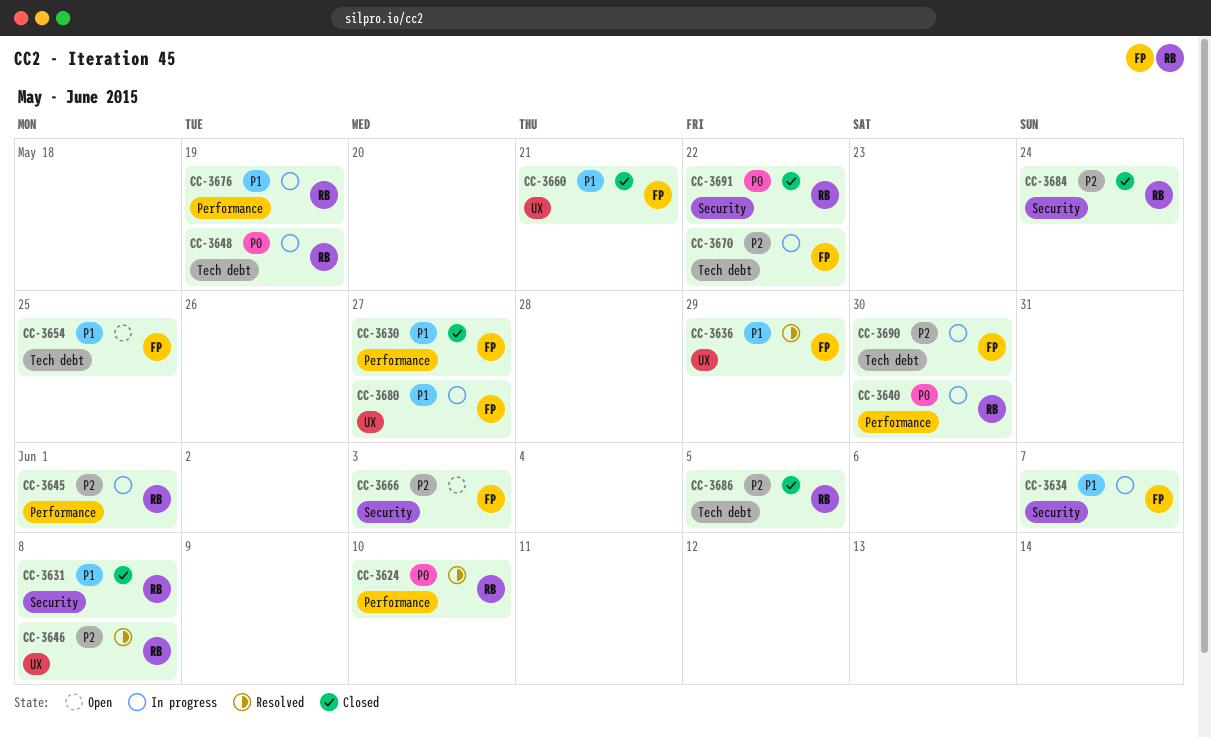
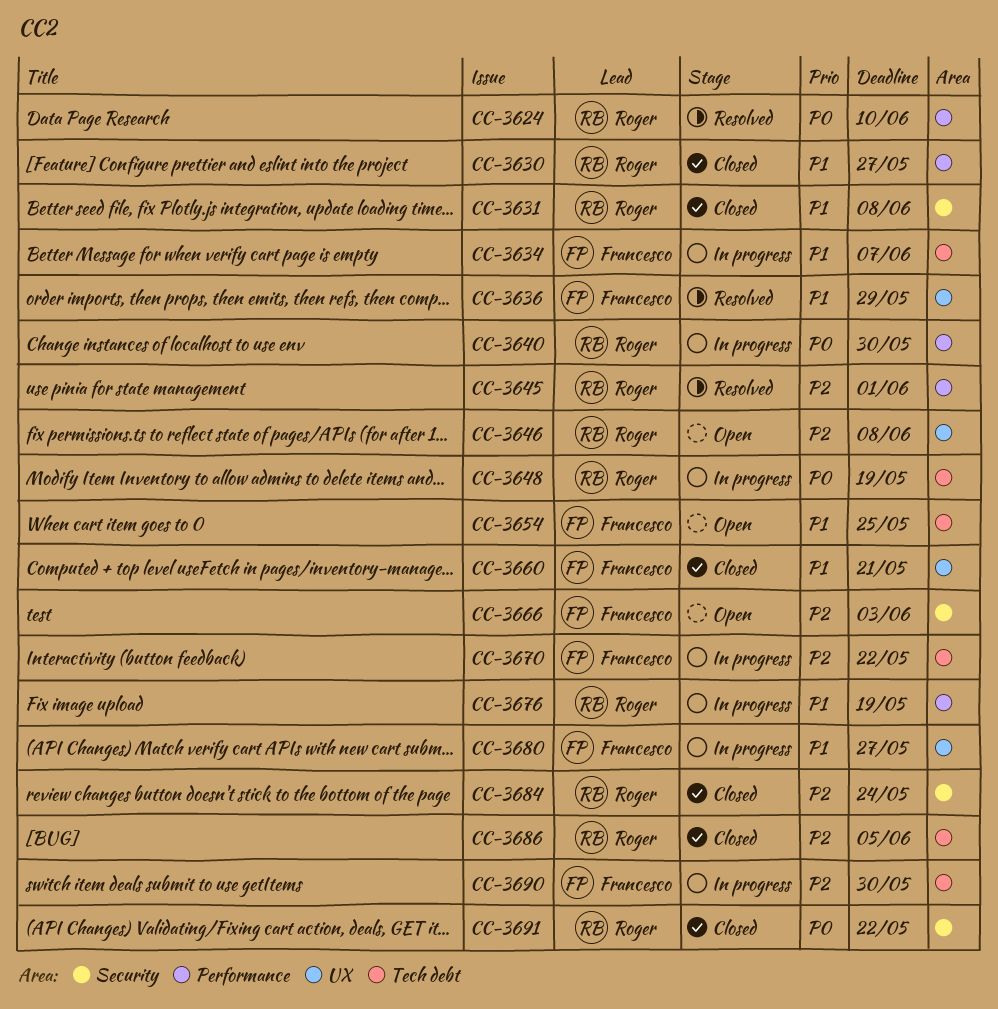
CC-3630, owner: Francesco -> Roger
CC-3634, label: Security -> Tech debt
CC-3645, status: In progress -> Resolved
CC-3646, status: Resolved -> Open

